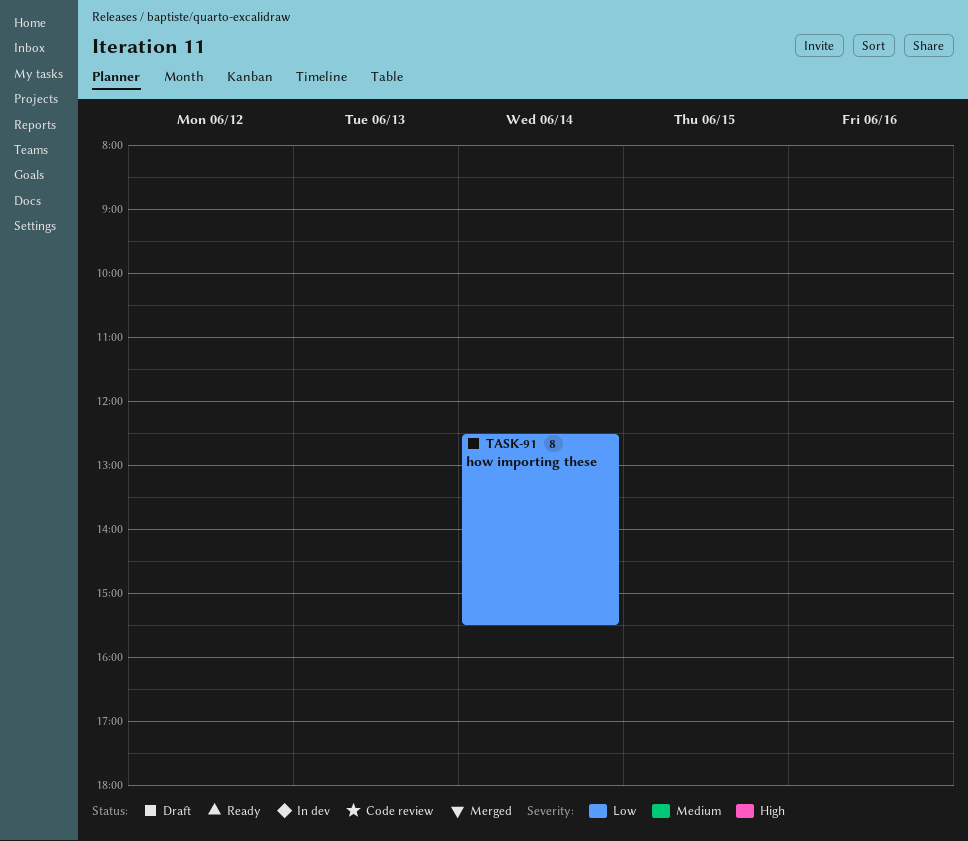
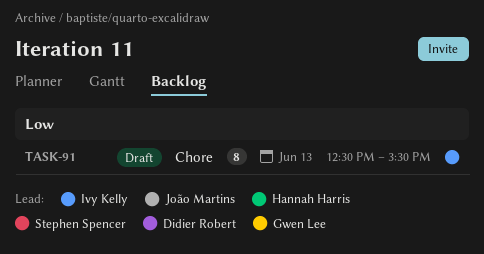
TASK-91, day: Jun 14 -> Jun 13

